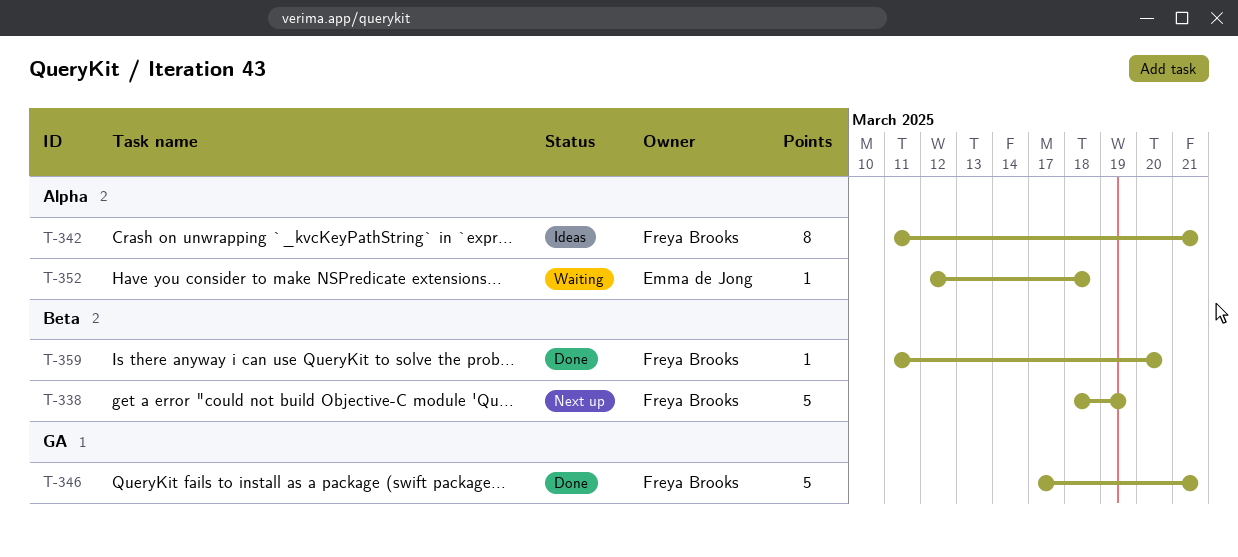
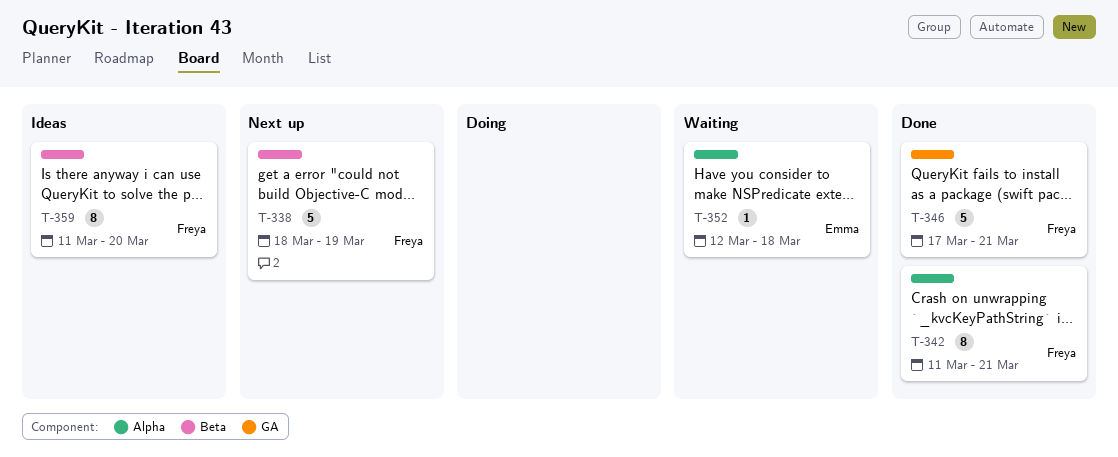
T-342, status: Ideas -> Done
T-359, status: Done -> Ideas
T-359, estimate: 1 -> 8

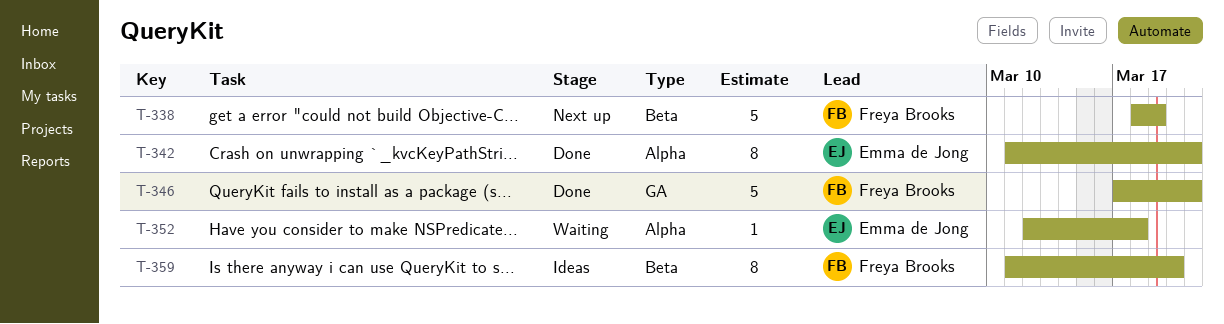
T-342, owner: Freya Brooks -> Emma de Jong

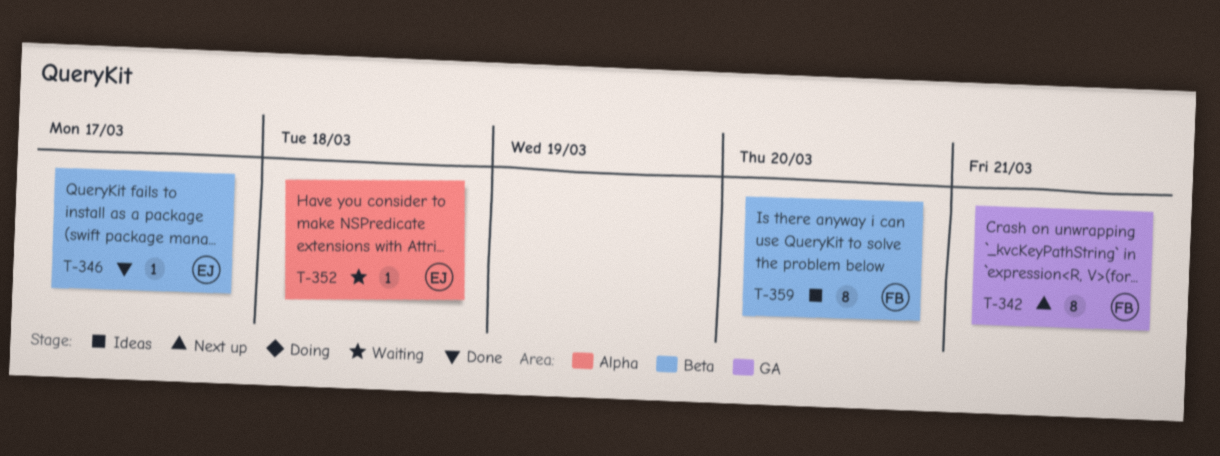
T-338: present -> none
T-342, status: Done -> Next up
T-342, owner: Emma de Jong -> Freya Brooks
T-342, label: Alpha -> GA
T-346, owner: Freya Brooks -> Emma de Jong
T-346, label: GA -> Beta
T-346, estimate: 5 -> 1
T-346, due: Mar 21 -> Mar 17

